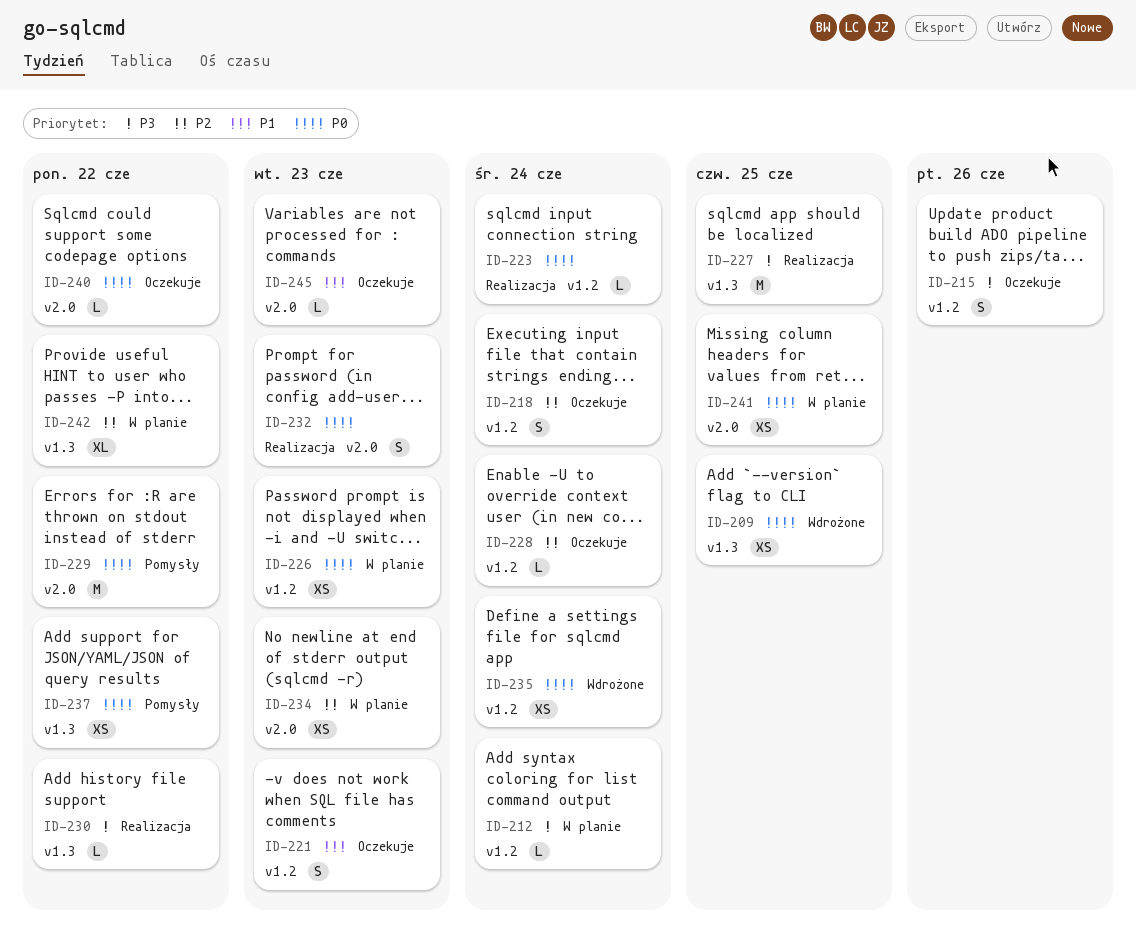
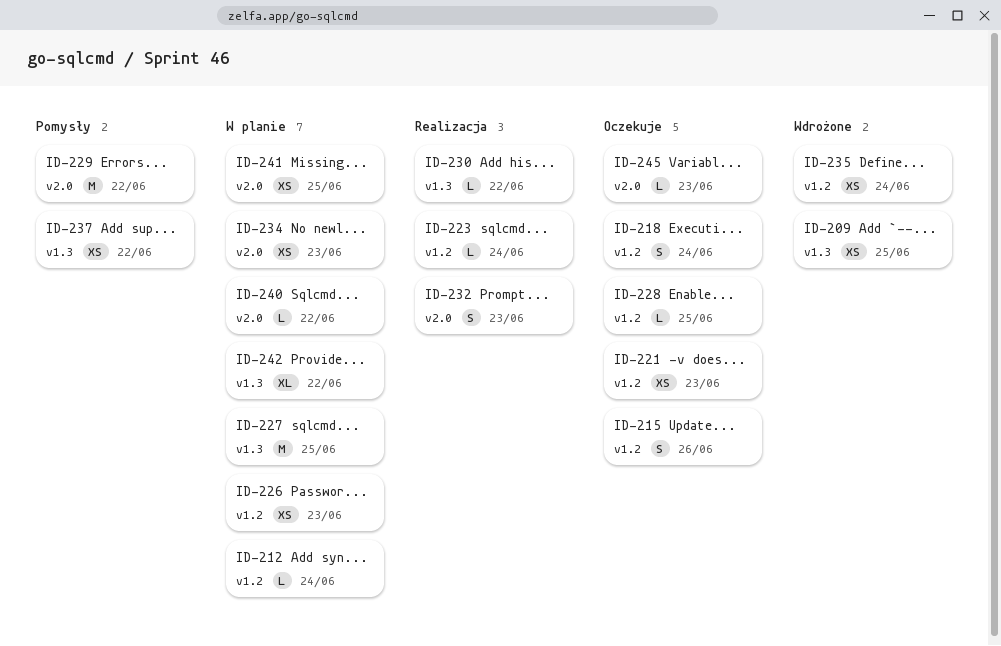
ID-221, estimate: S -> XS
ID-227, status: Realizacja -> W planie
ID-228, due: Jun 24 -> Jun 25
ID-240, status: Oczekuje -> W planie

